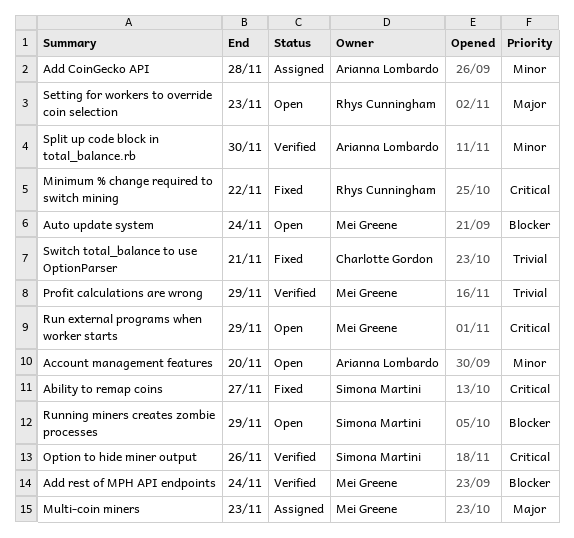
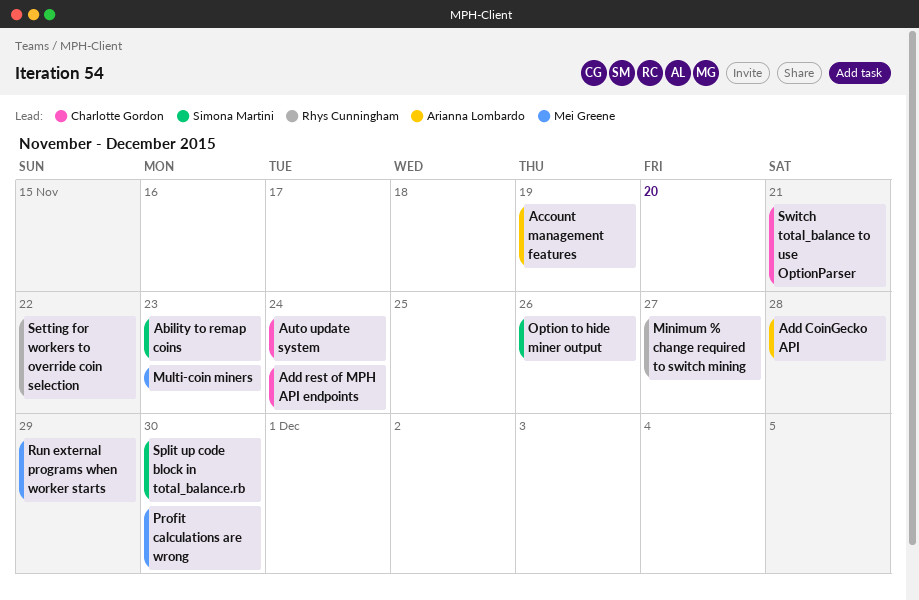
Ability to remap coins, due: Nov 27 -> Nov 23
Account management features, due: Nov 20 -> Nov 19
Add rest of MPH API endpoints, owner: Mei Greene -> Charlotte Gordon
Auto update system, owner: Mei Greene -> Charlotte Gordon
Minimum % change required to switch mining, due: Nov 22 -> Nov 27
Profit calculations are wrong, due: Nov 29 -> Nov 30
Running miners creates zombie processes: present -> none
Setting for workers to override coin selection, due: Nov 23 -> Nov 22
Split up code block in total_balance.rb, owner: Arianna Lombardo -> Simona Martini

